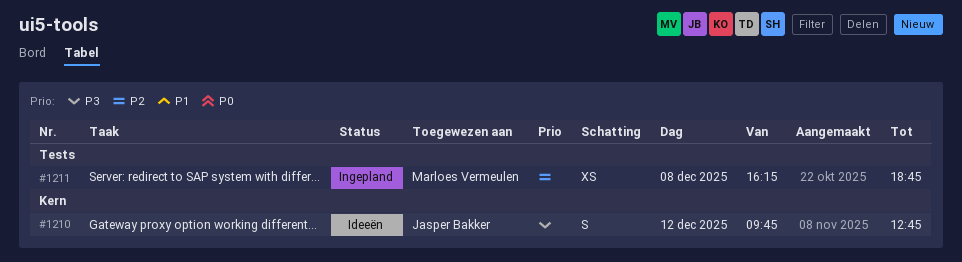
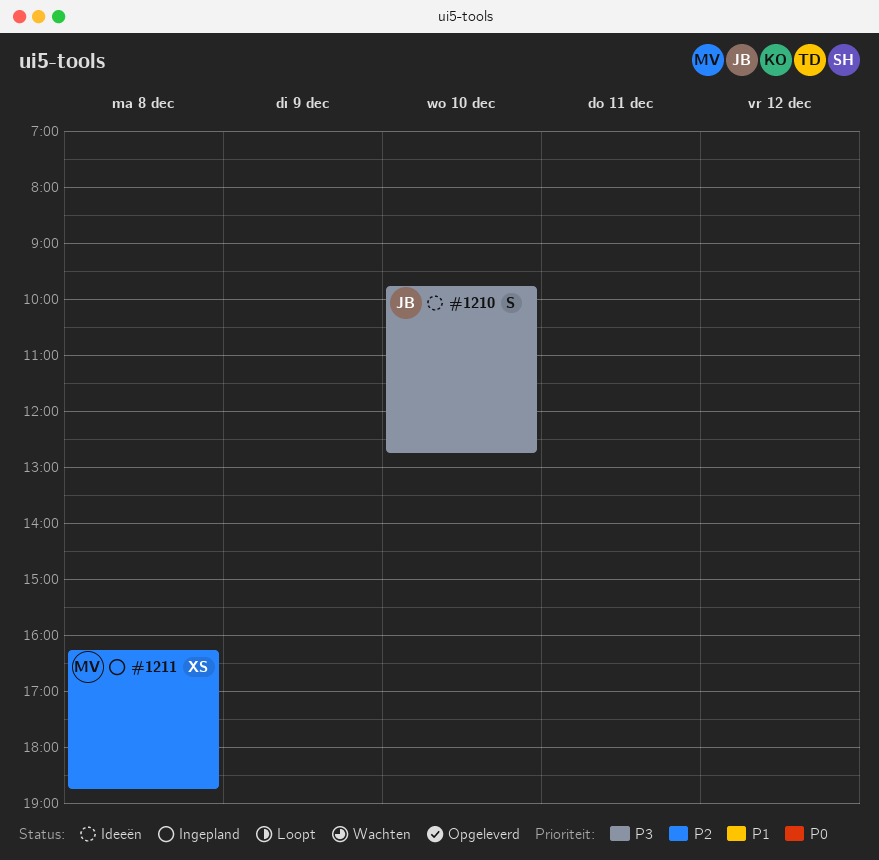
#1210, day: Dec 12 -> Dec 10

